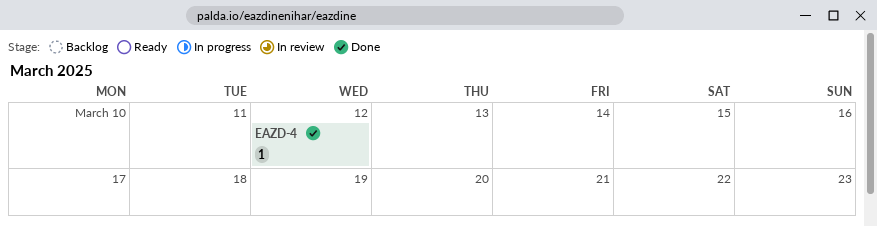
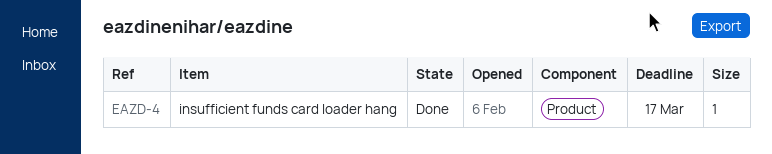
EAZD-4, due: Mar 12 -> Mar 17

